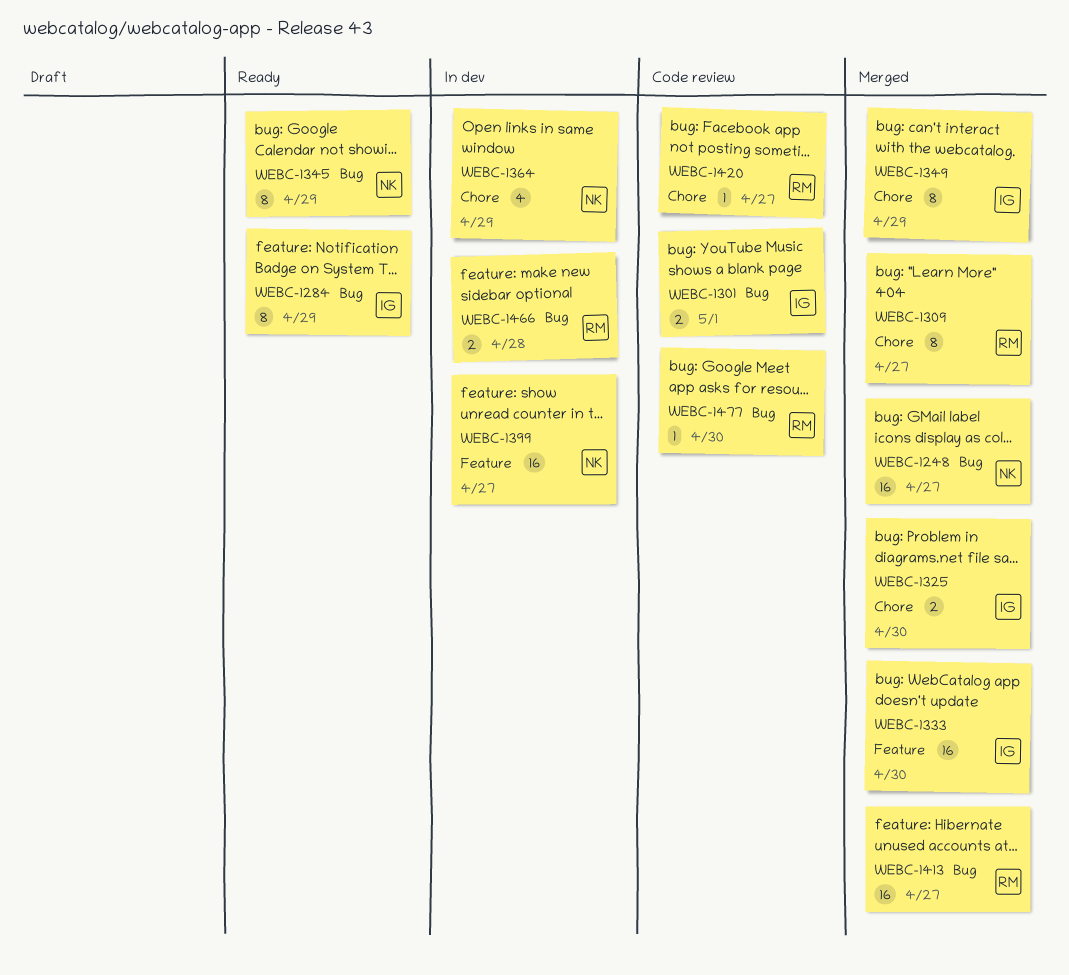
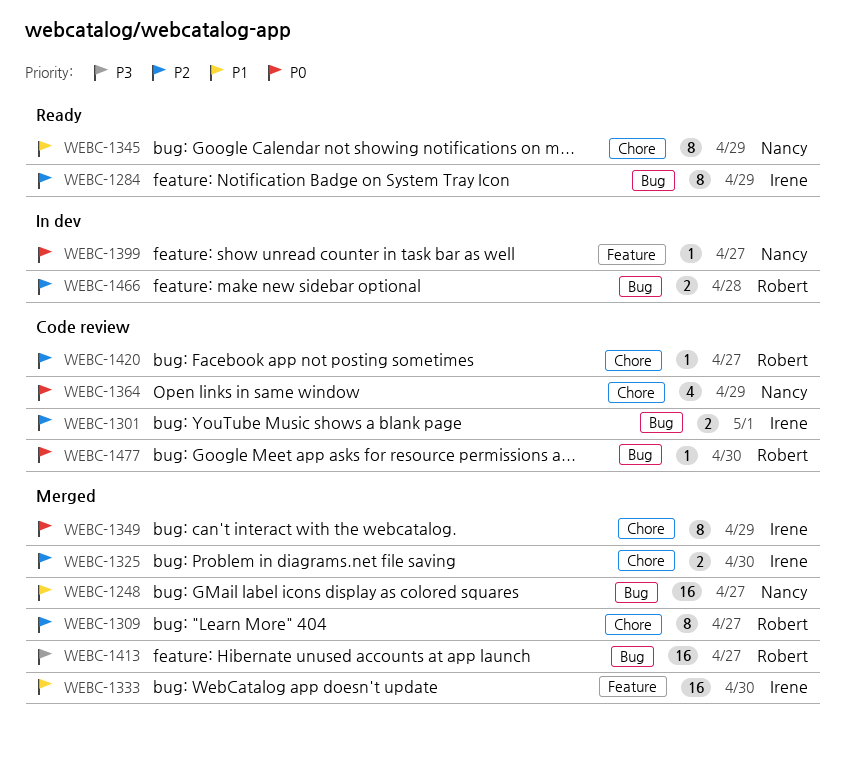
WEBC-1345, label: Bug -> Chore
WEBC-1364, status: In dev -> Code review
WEBC-1399, estimate: 16 -> 1

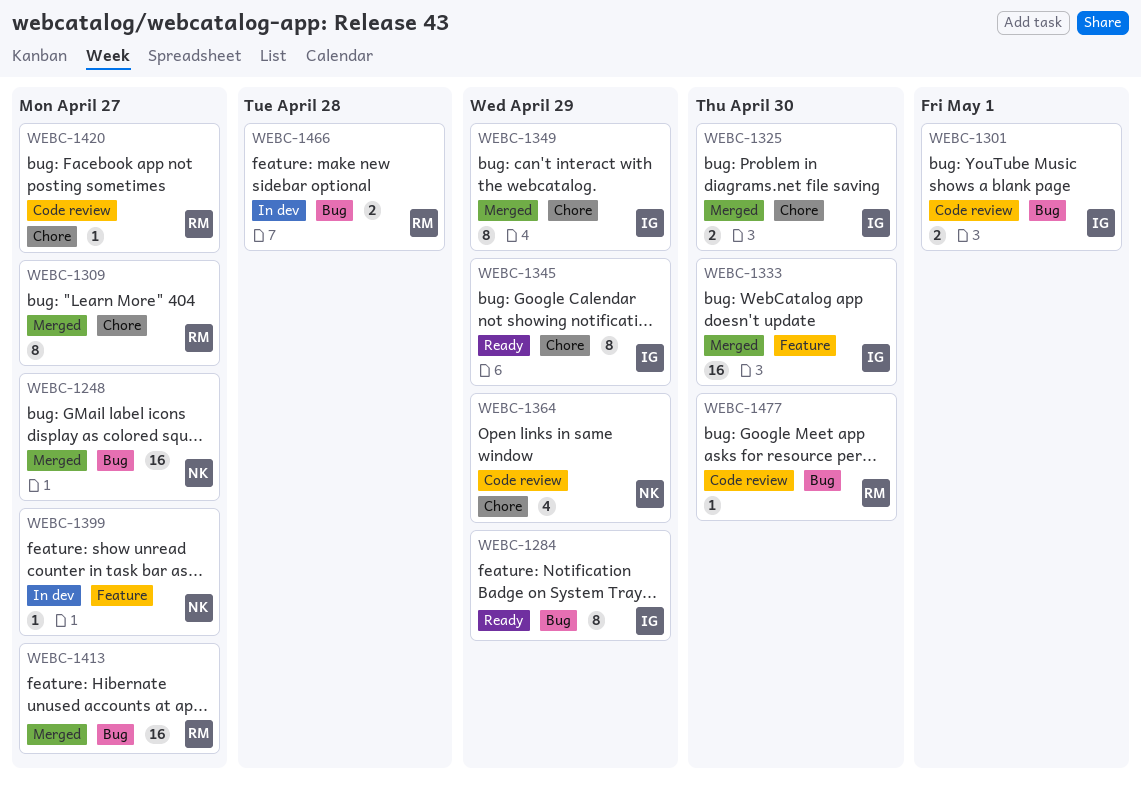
WEBC-1345, owner: Nancy -> Irene

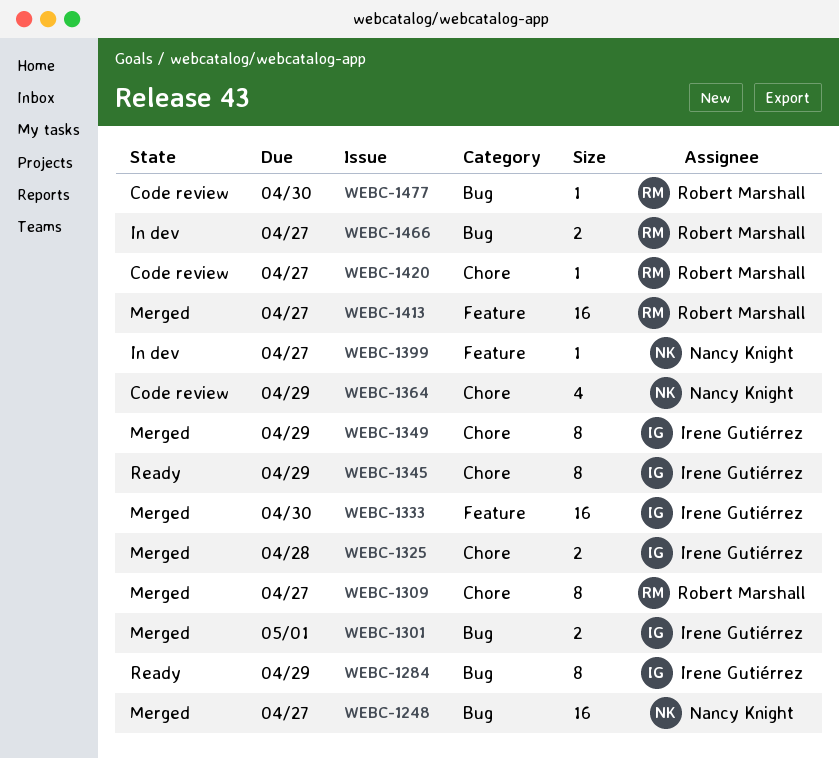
WEBC-1301, status: Code review -> Merged
WEBC-1325, due: Apr 30 -> Apr 28
WEBC-1413, label: Bug -> Feature
WEBC-1466, due: Apr 28 -> Apr 27

